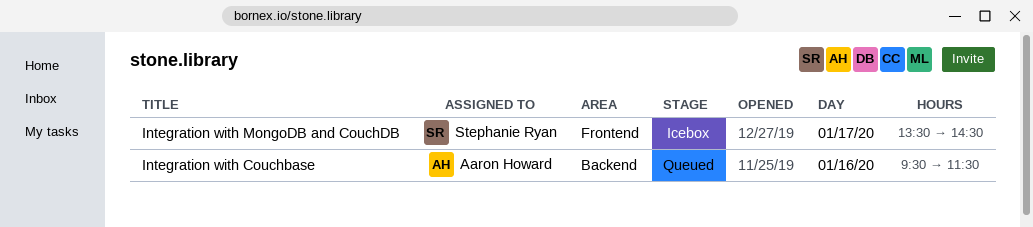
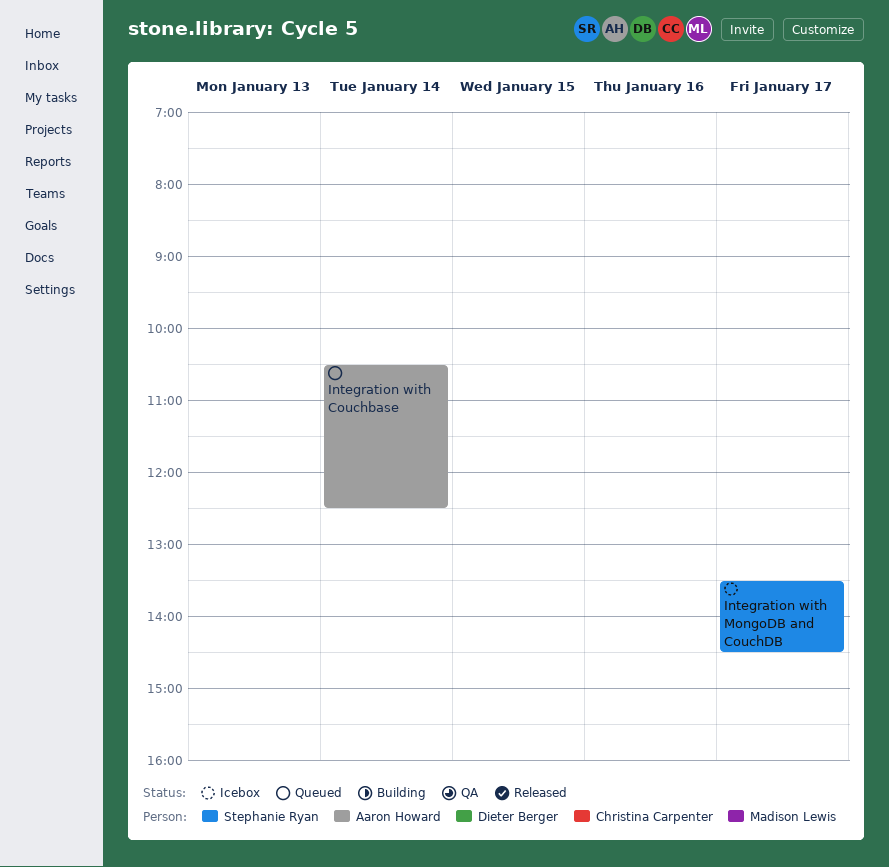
Integration with Couchbase, day: Jan 16 -> Jan 14
Integration with Couchbase, begins: 09:30 -> 10:30
Integration with Couchbase, ends: 11:30 -> 12:30

